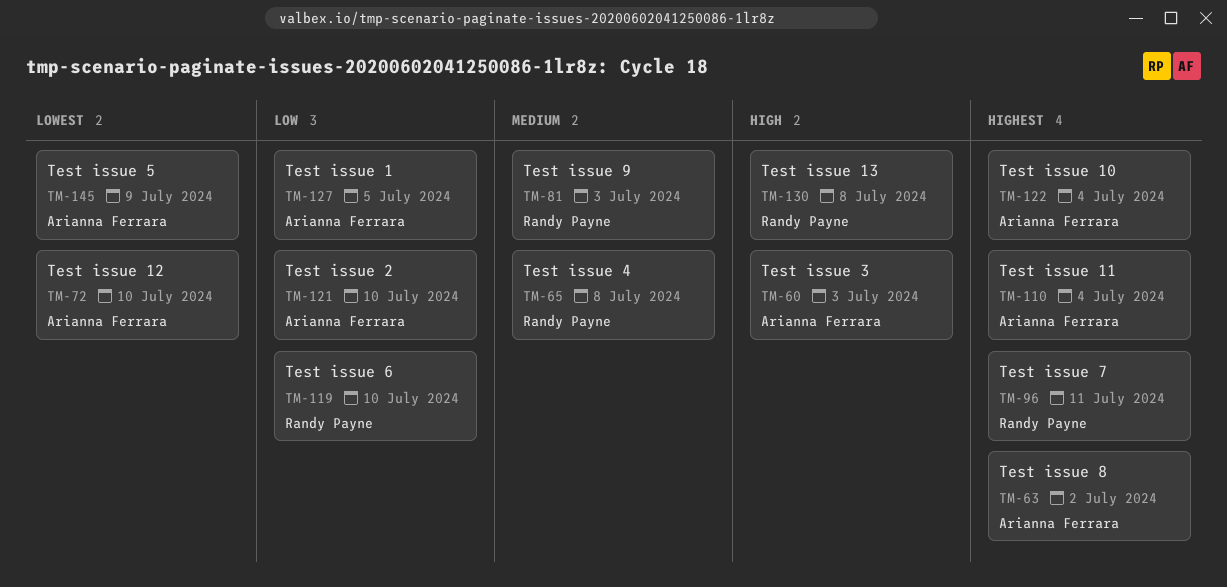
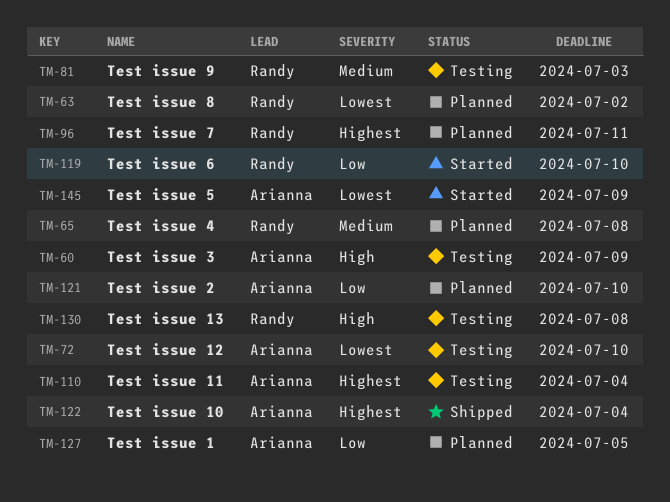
TM-60, due: Jul 3 -> Jul 9
TM-63, owner: Arianna Ferrara -> Randy Payne
TM-63, priority: Highest -> Lowest

